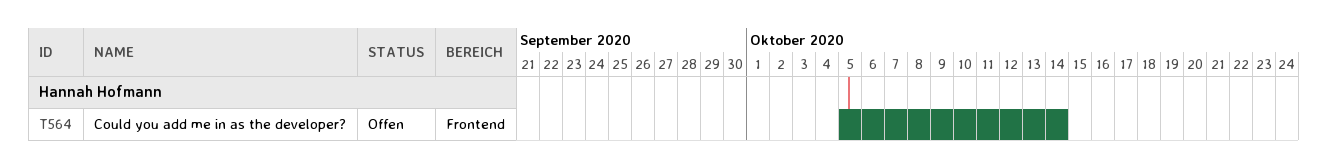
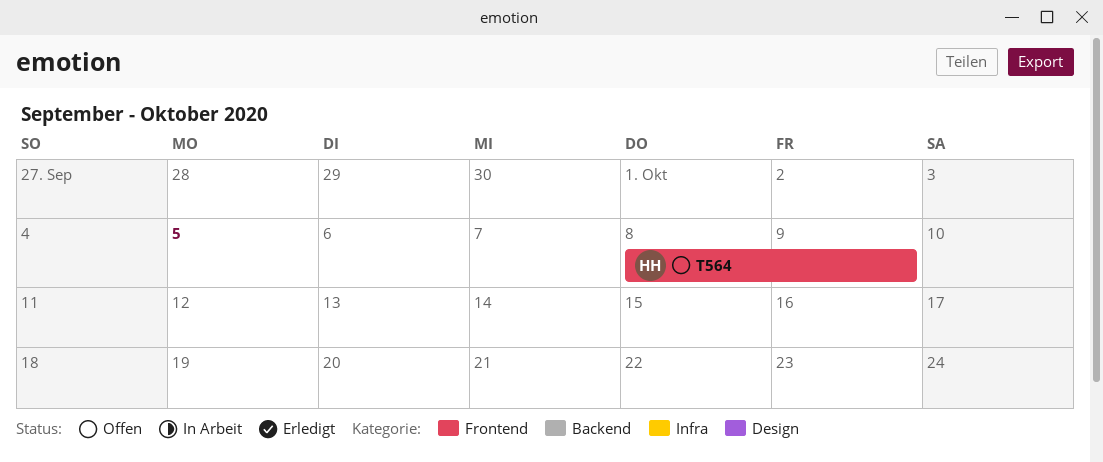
T564, start: Oct 5 -> Oct 8
T564, due: Oct 14 -> Oct 9

